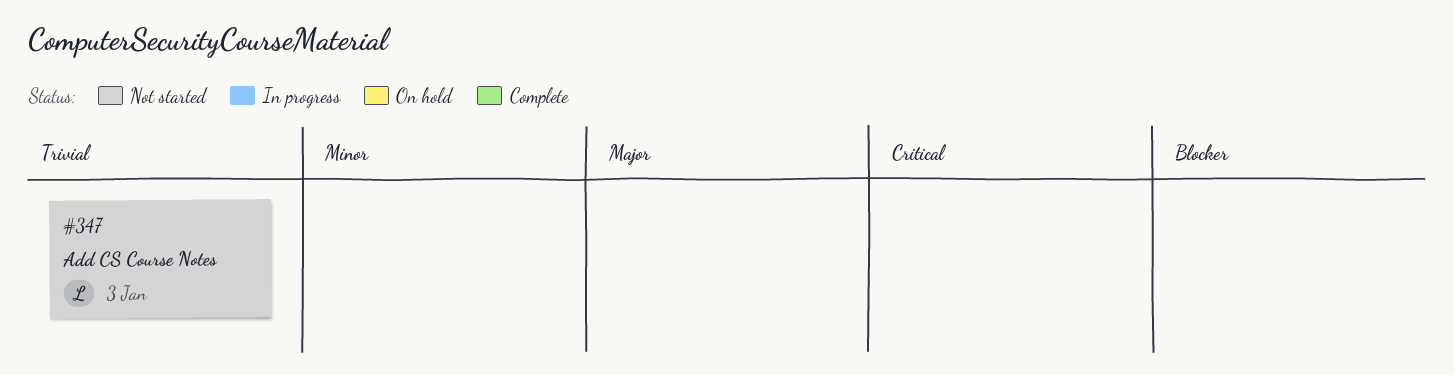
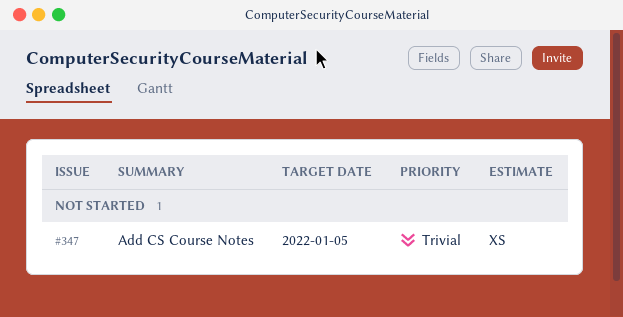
#347, estimate: L -> XS
#347, due: Jan 3 -> Jan 5

